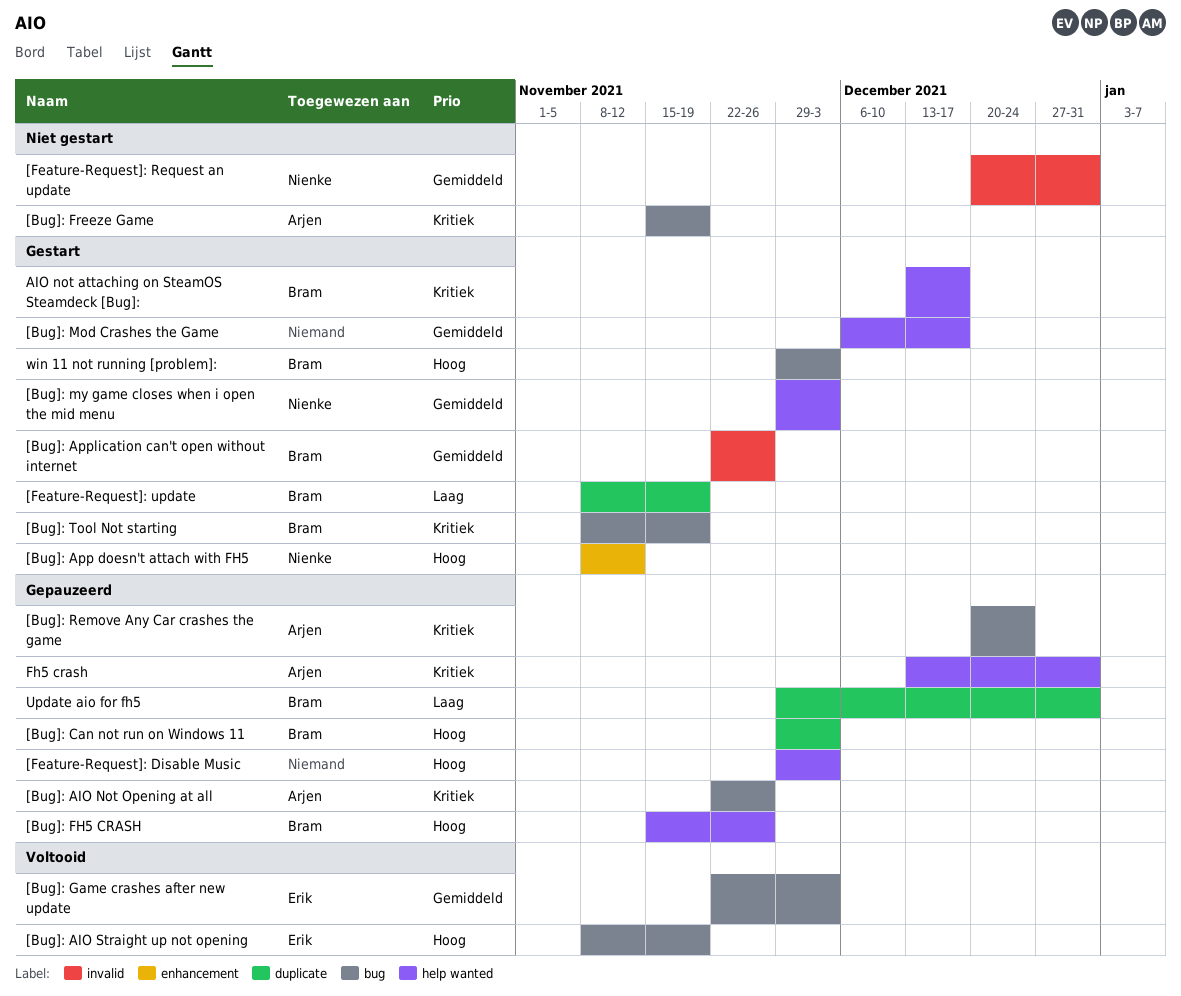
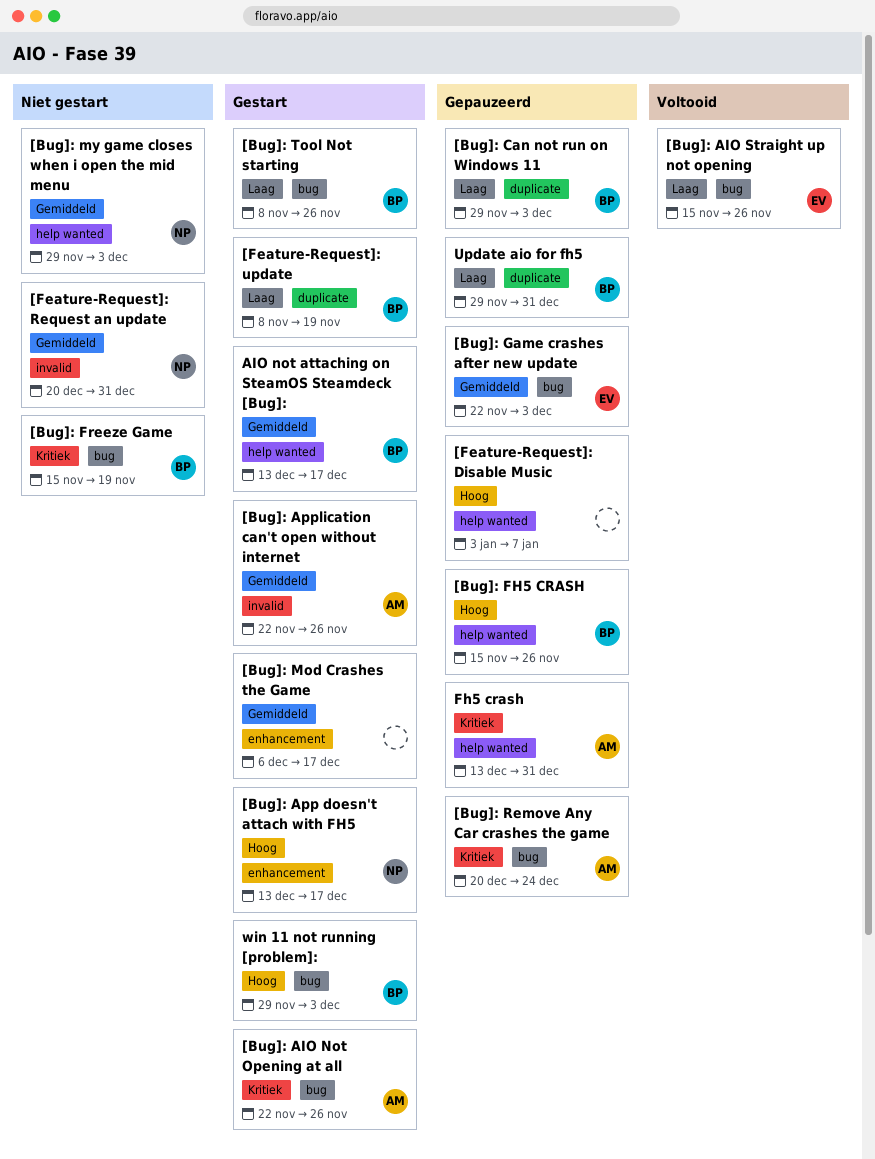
[Bug]: AIO Not Opening at all, status: Gepauzeerd -> Gestart
[Bug]: AIO Straight up not opening, priority: Hoog -> Laag
[Bug]: AIO Straight up not opening, start: Nov 8 -> Nov 15
[Bug]: AIO Straight up not opening, due: Nov 19 -> Nov 26
[Bug]: App doesn't attach with FH5, start: Nov 8 -> Dec 13
[Bug]: App doesn't attach with FH5, due: Nov 12 -> Dec 17
[Bug]: Application can't open without internet, owner: Bram -> Arjen
[Bug]: Can not run on Windows 11, priority: Hoog -> Laag
[Bug]: Freeze Game, owner: Arjen -> Bram
[Bug]: Game crashes after new update, status: Voltooid -> Gepauzeerd
[Bug]: Mod Crashes the Game, label: help wanted -> enhancement
[Bug]: my game closes when i open the mid menu, status: Gestart -> Niet gestart
[Bug]: Tool Not starting, priority: Kritiek -> Laag
[Bug]: Tool Not starting, due: Nov 19 -> Nov 26
[Feature-Request]: Disable Music, start: Nov 29 -> Jan 3
[Feature-Request]: Disable Music, due: Dec 3 -> Jan 7
AIO not attaching on SteamOS Steamdeck [Bug]:, priority: Kritiek -> Gemiddeld

